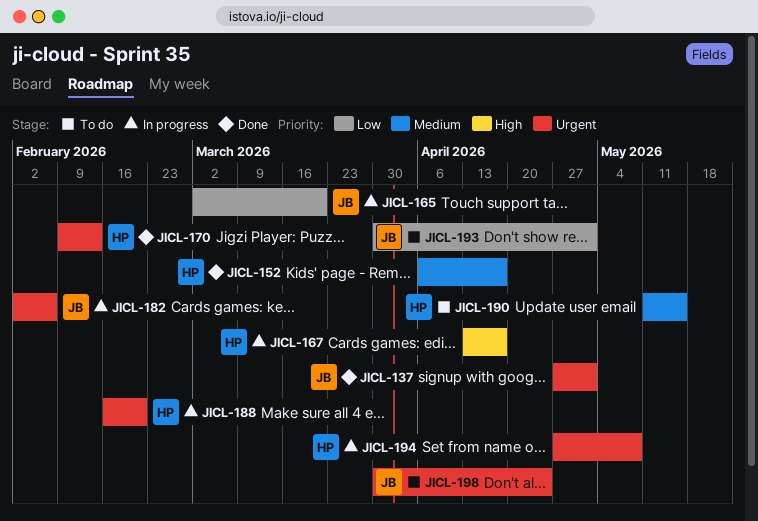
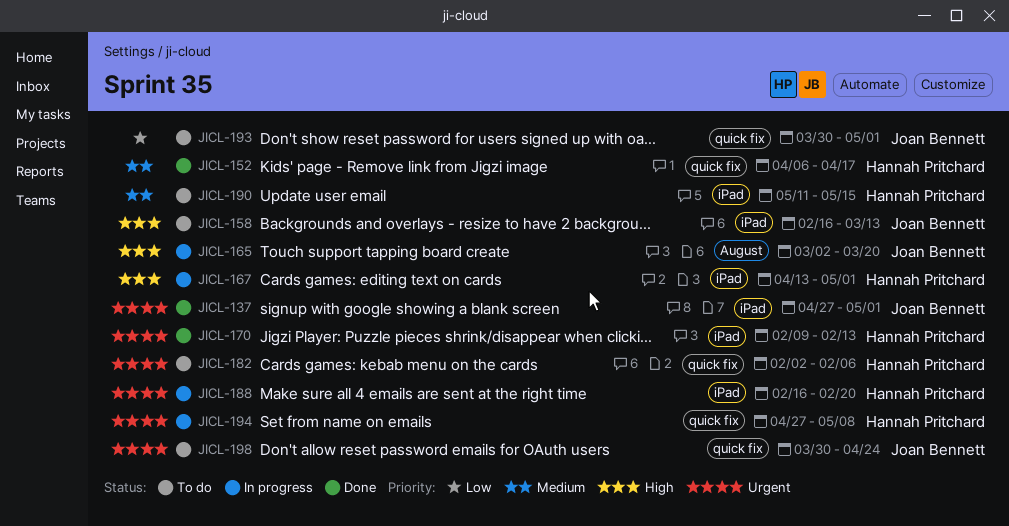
JICL-158: none -> present
JICL-165, priority: Low -> High
JICL-167, due: Apr 17 -> May 1
JICL-182, status: In progress -> To do
JICL-182, owner: Joan Bennett -> Hannah Pritchard

